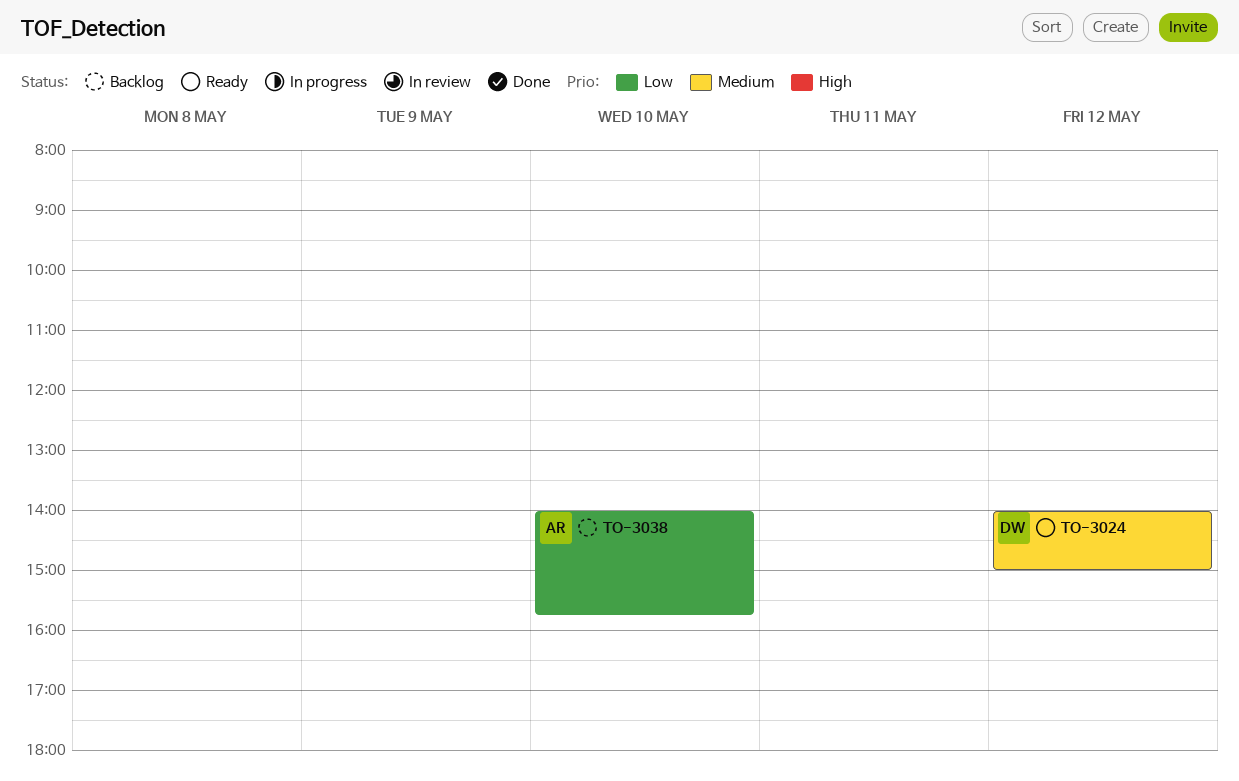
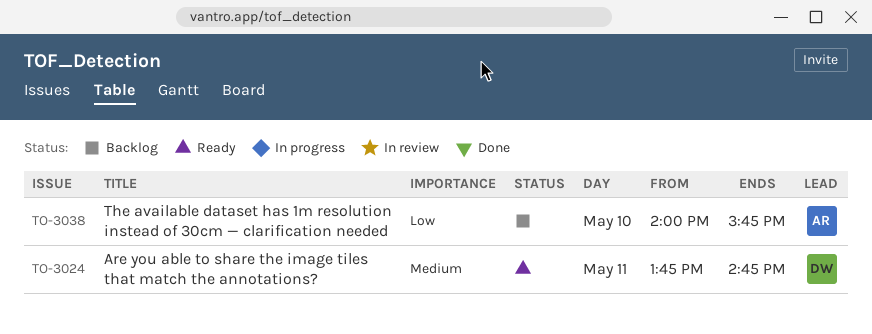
TO-3024, day: May 12 -> May 11
TO-3024, begins: 14:00 -> 13:45
TO-3024, ends: 15:00 -> 14:45

